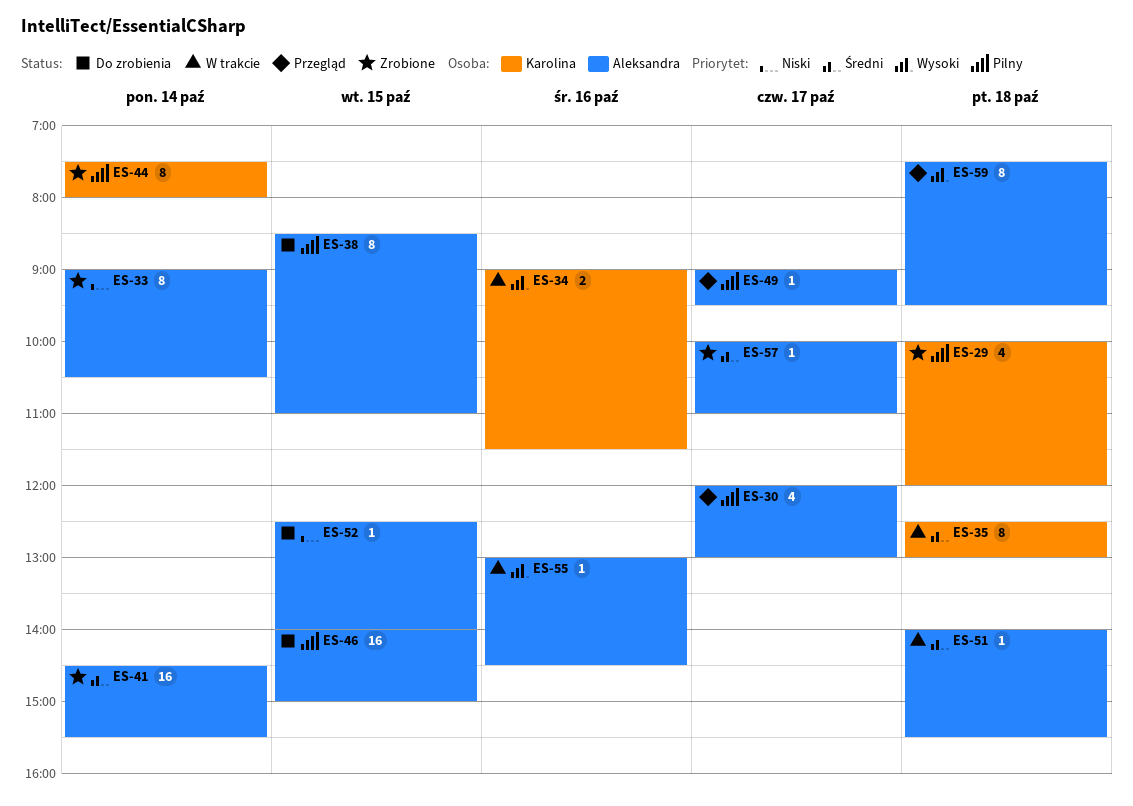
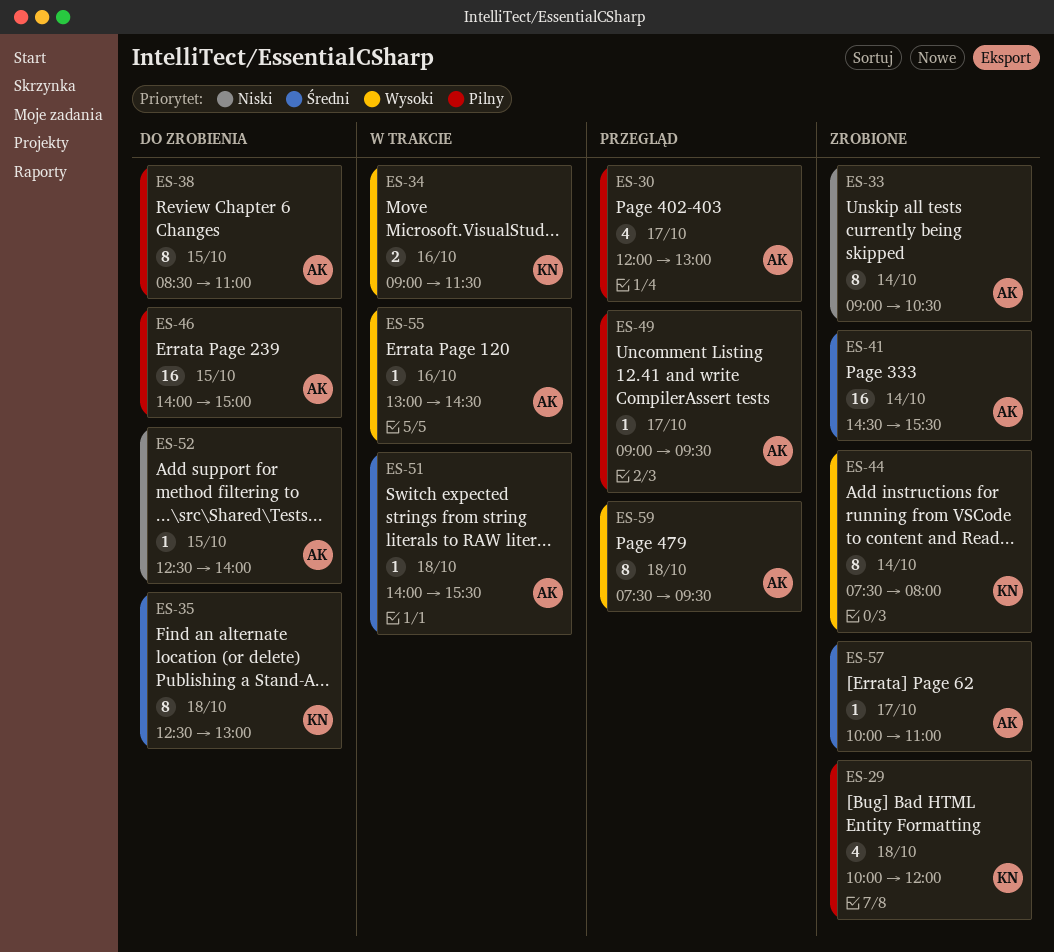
ES-35, status: W trakcie -> Do zrobienia
ES-44, priority: Pilny -> Wysoki

